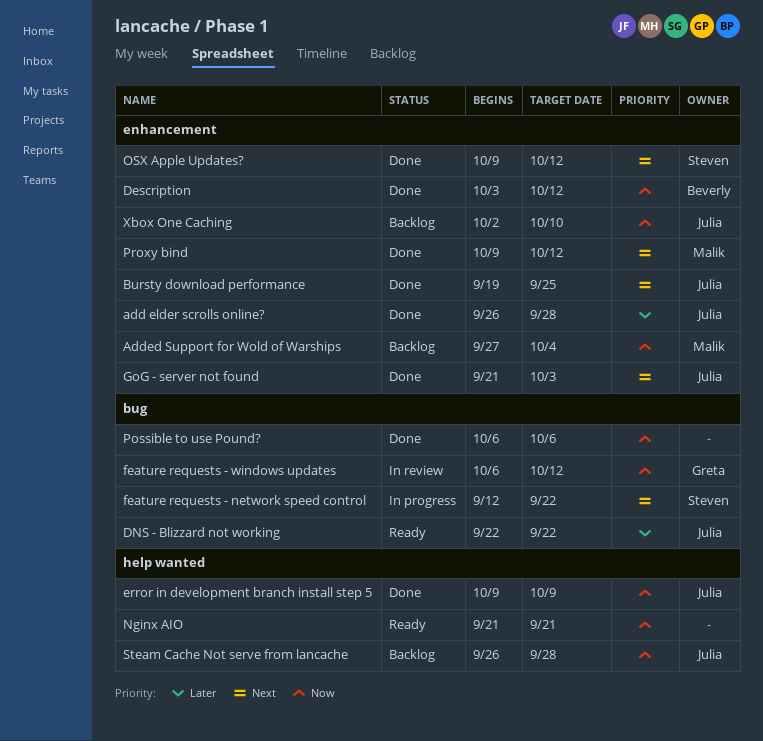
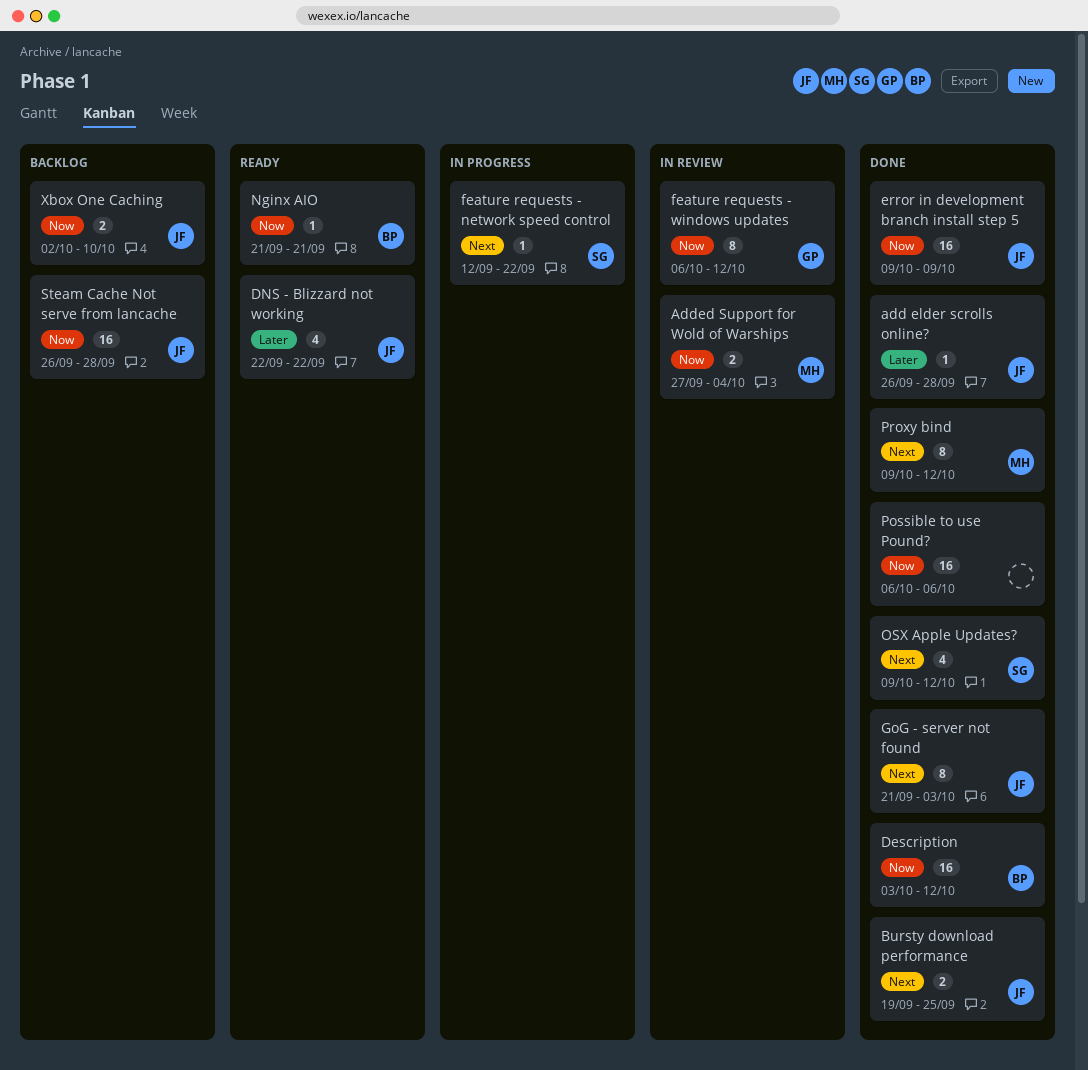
Added Support for Wold of Warships, status: Backlog -> In review
Nginx AIO, owner: none -> Beverly

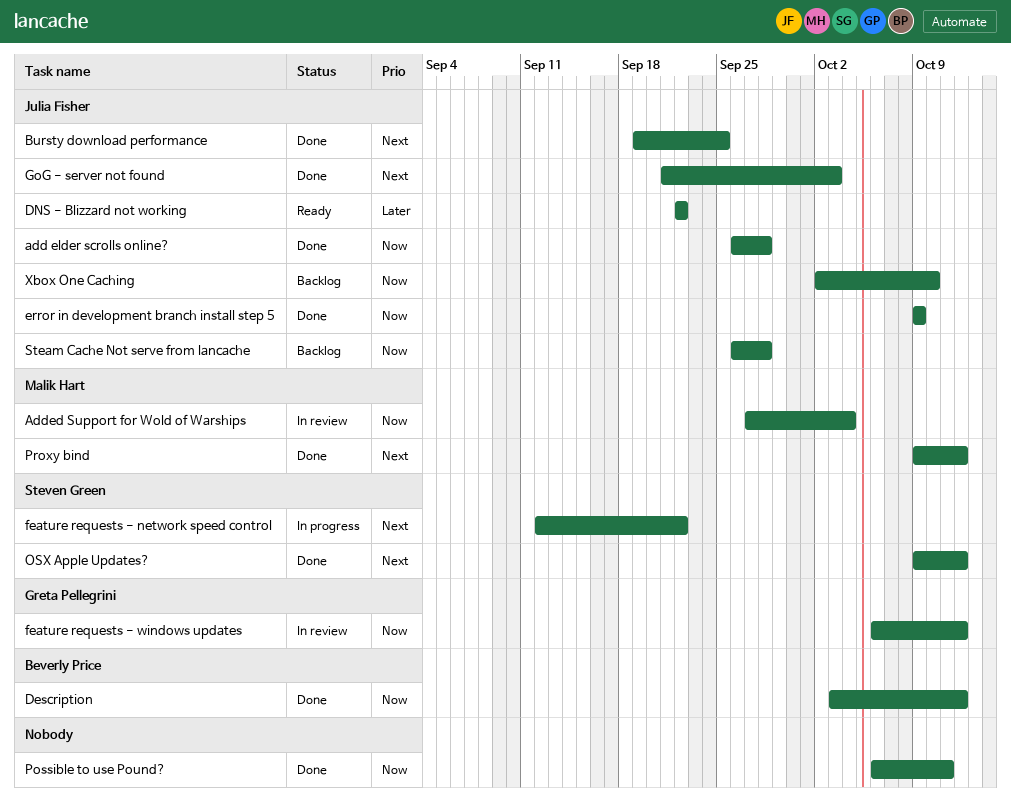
add elder scrolls online?, priority: Later -> Now
Nginx AIO: present -> none
Possible to use Pound?, due: Oct 6 -> Oct 11

